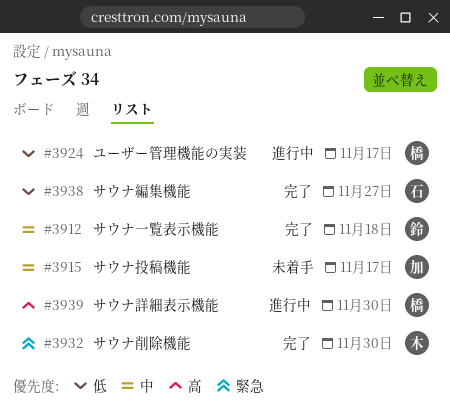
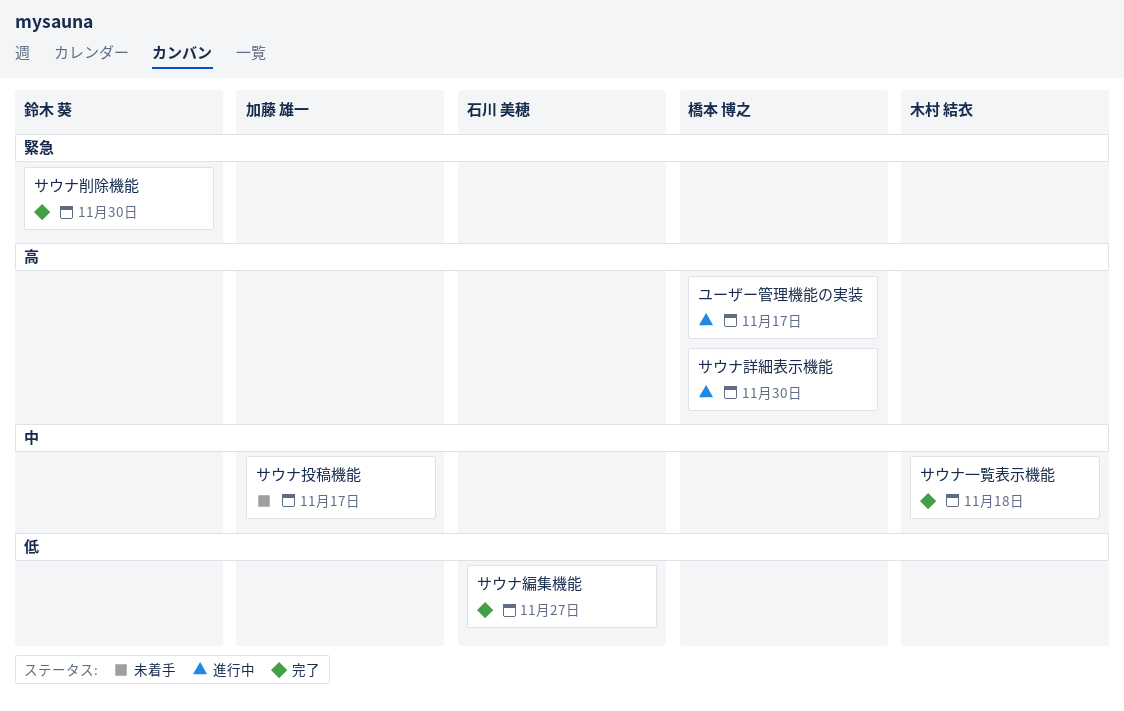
サウナ一覧表示機能, owner: 鈴木 葵 -> 木村 結衣
サウナ削除機能, owner: 木村 結衣 -> 鈴木 葵
ユーザー管理機能の実装, priority: 低 -> 高

